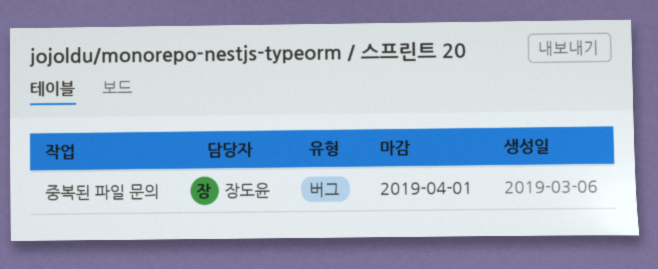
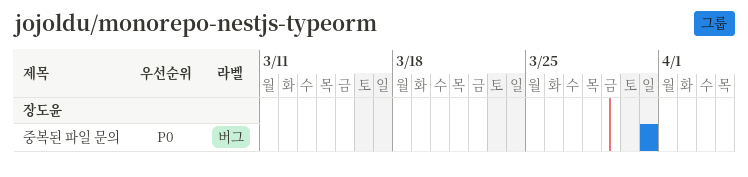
중복된 파일 문의, due: Apr 1 -> Mar 31

